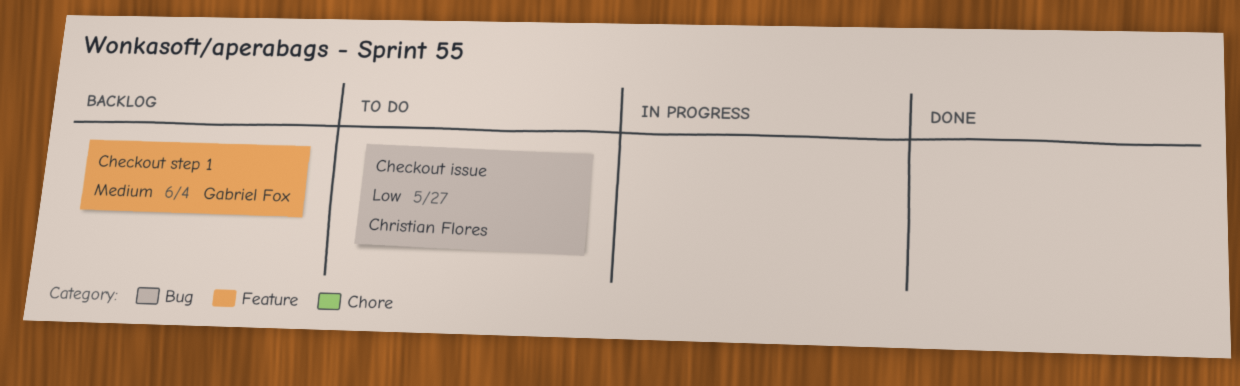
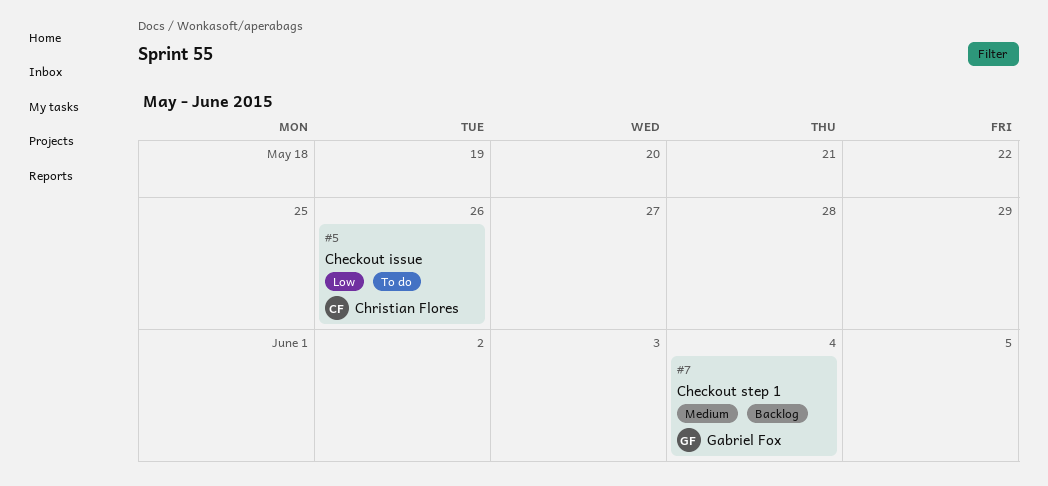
Checkout issue, due: May 27 -> May 26

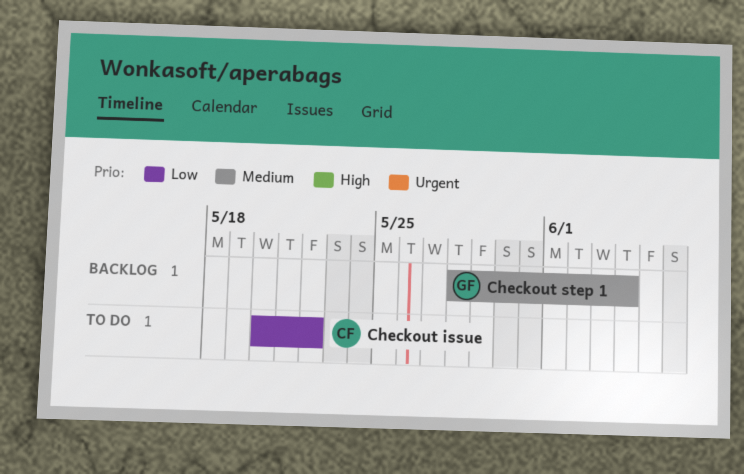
Checkout issue, due: May 26 -> May 22

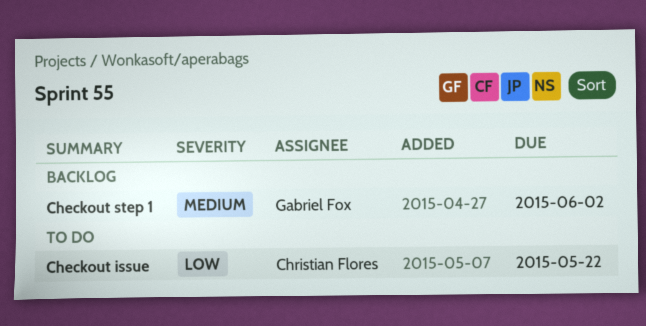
Checkout step 1, due: Jun 4 -> Jun 2

